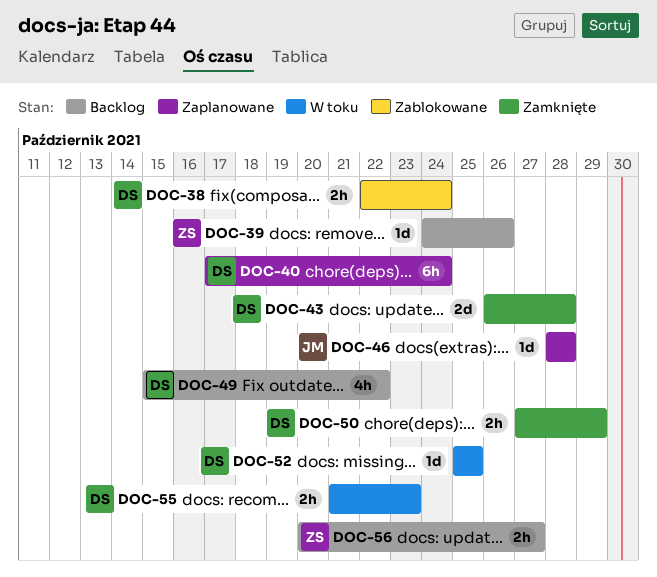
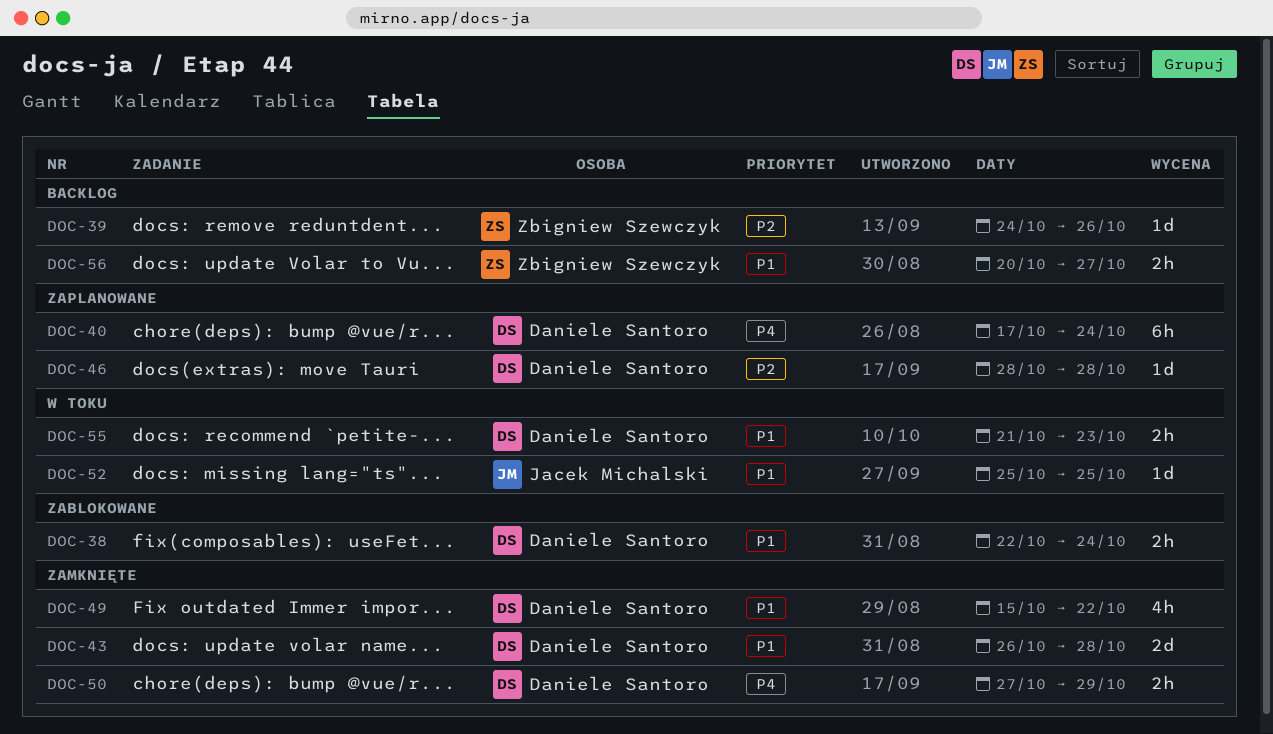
DOC-46, owner: Jacek Michalski -> Daniele Santoro
DOC-49, status: Backlog -> Zamknięte
DOC-52, owner: Daniele Santoro -> Jacek Michalski

